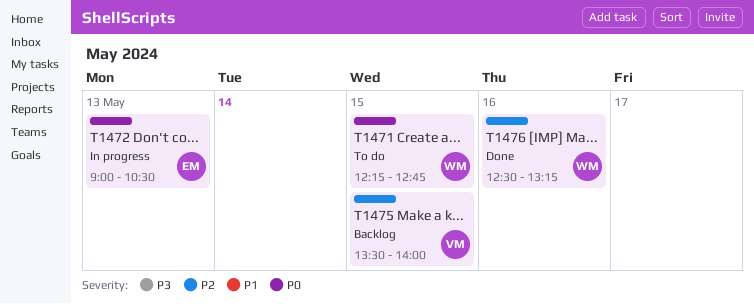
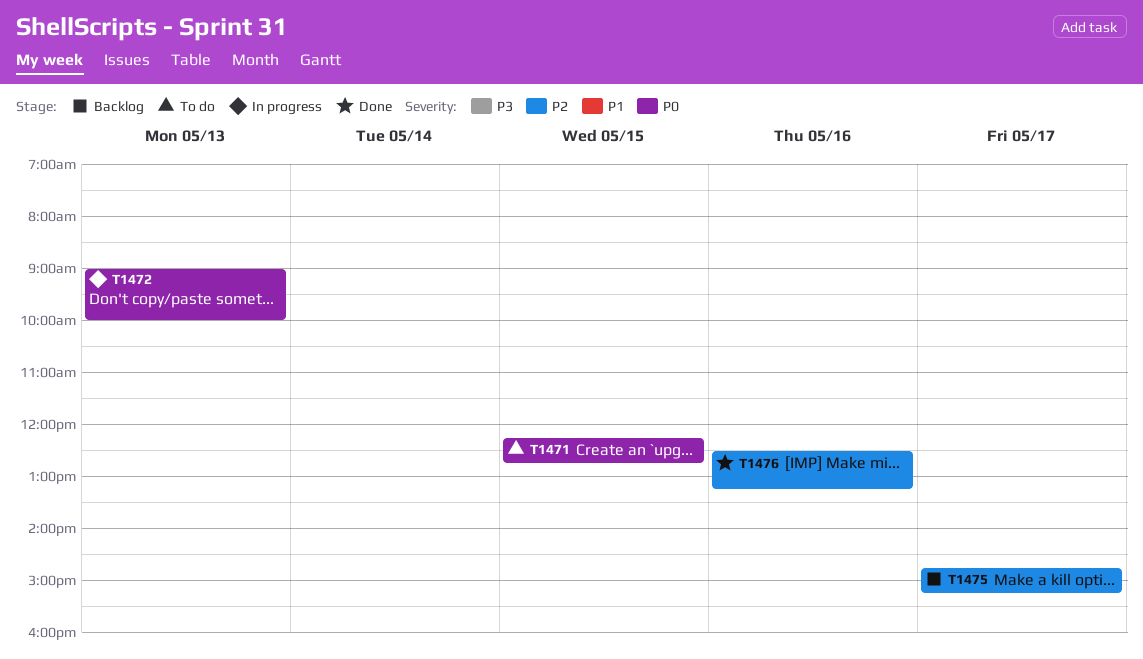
T1472, ends: 10:30 -> 10:00
T1475, day: May 15 -> May 17
T1475, begins: 13:30 -> 14:45
T1475, ends: 14:00 -> 15:15

